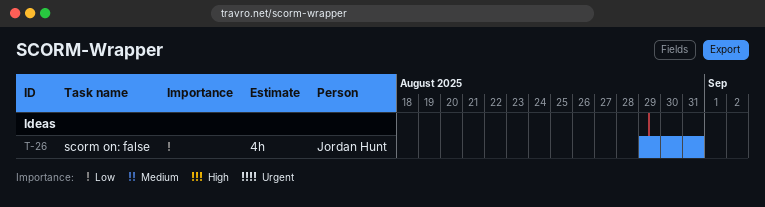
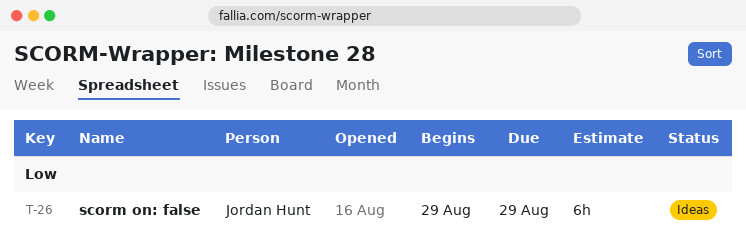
T-26, estimate: 4h -> 6h
T-26, due: Aug 31 -> Aug 29

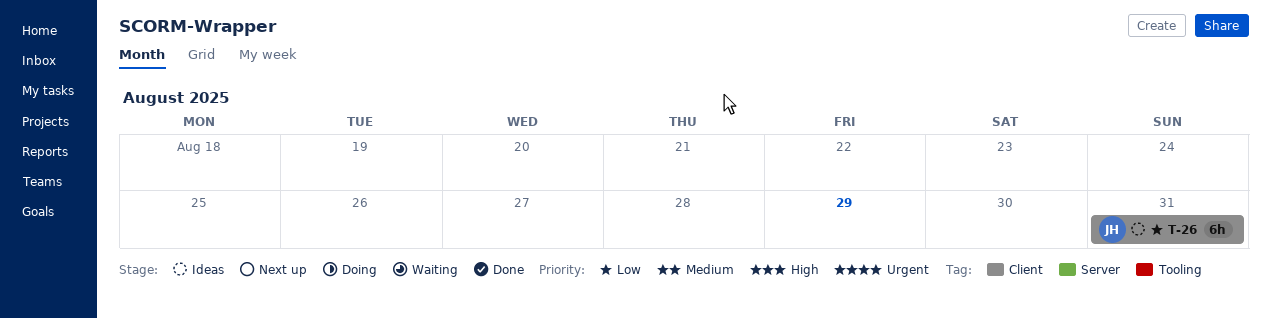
T-26, start: Aug 29 -> Aug 31
T-26, due: Aug 29 -> Aug 31

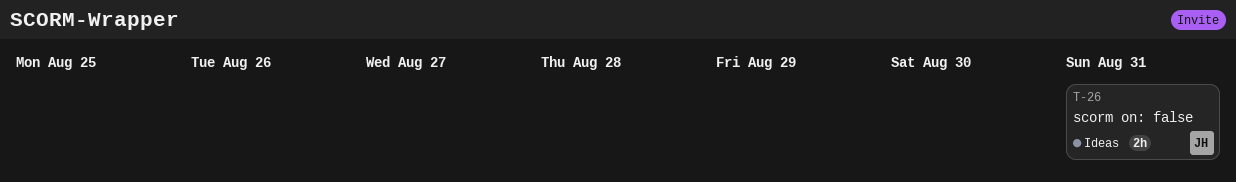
T-26, estimate: 6h -> 2h

